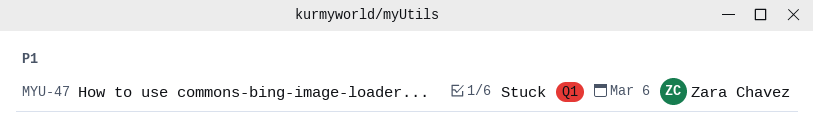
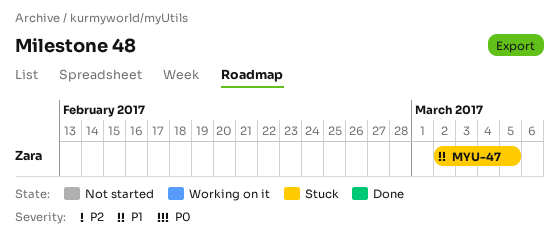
MYU-47, due: Mar 6 -> Mar 5

